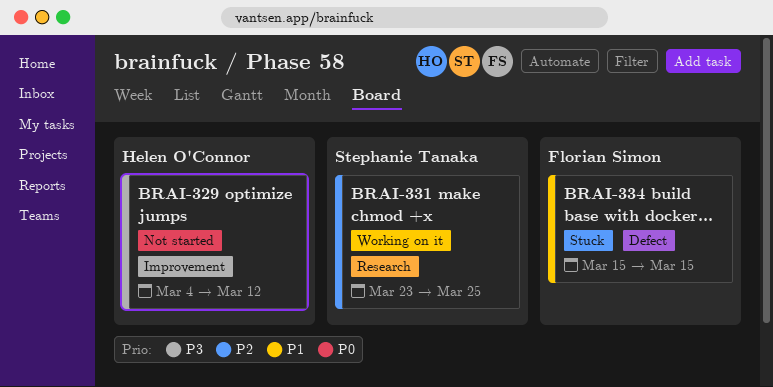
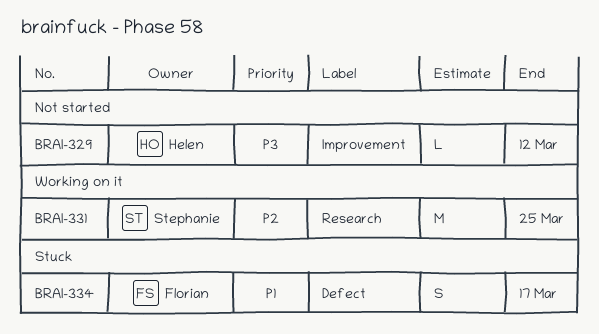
BRAI-334, due: Mar 15 -> Mar 17

